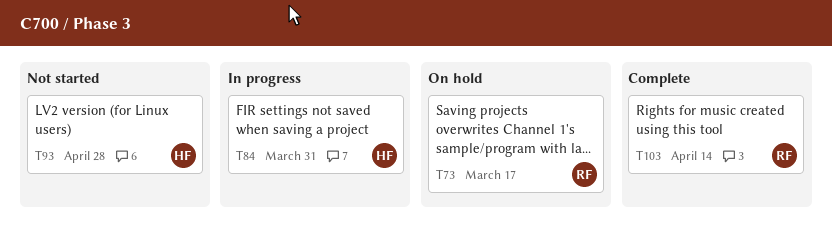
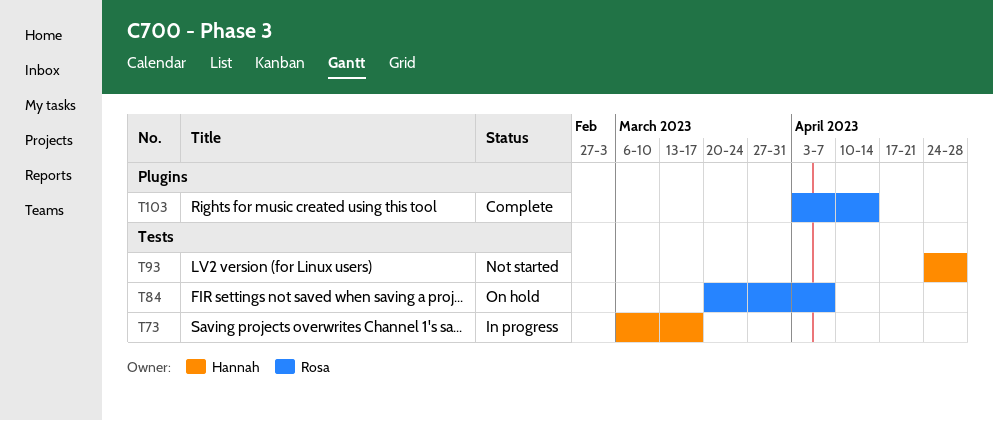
T73, status: On hold -> In progress
T73, owner: Rosa -> Hannah
T84, status: In progress -> On hold
T84, owner: Hannah -> Rosa
T84, due: Mar 31 -> Apr 7

